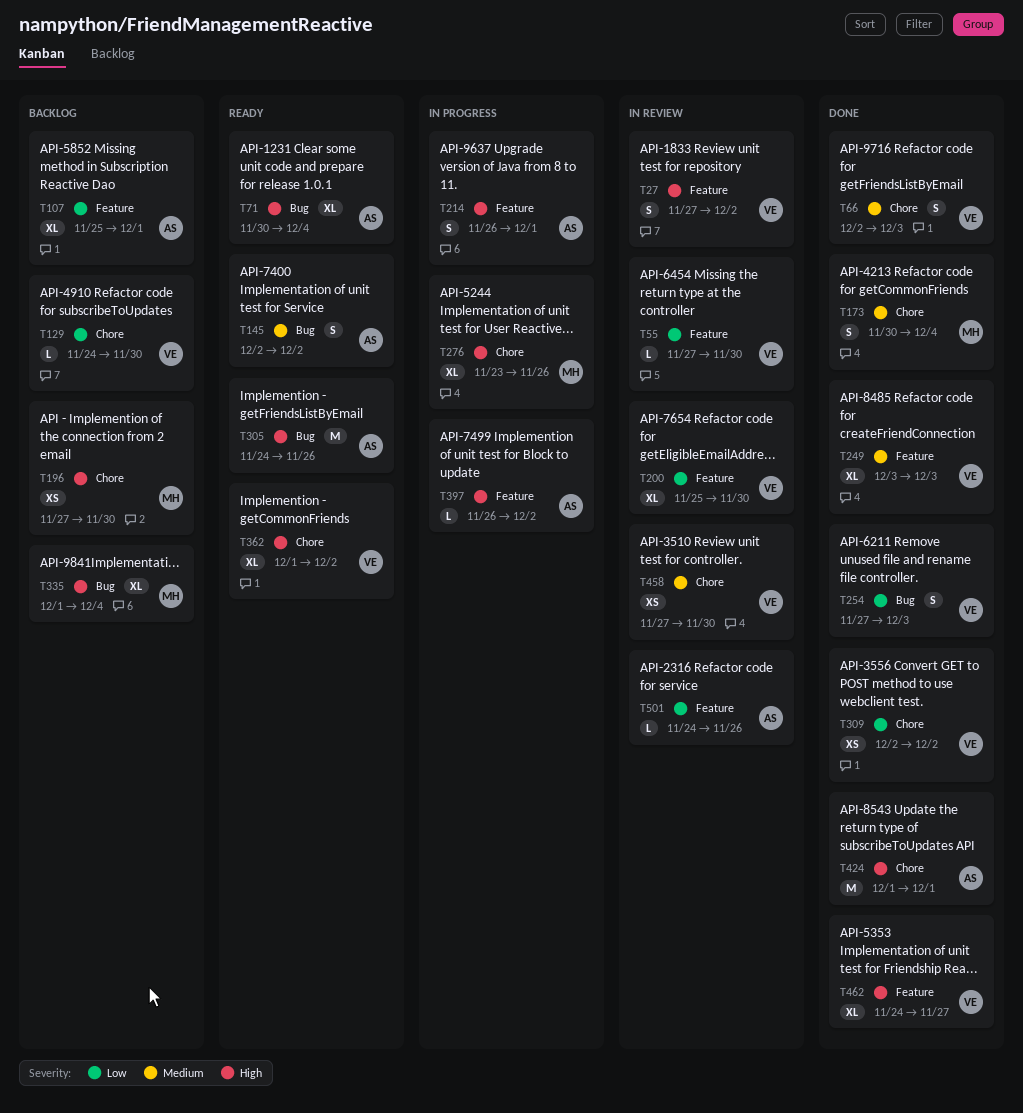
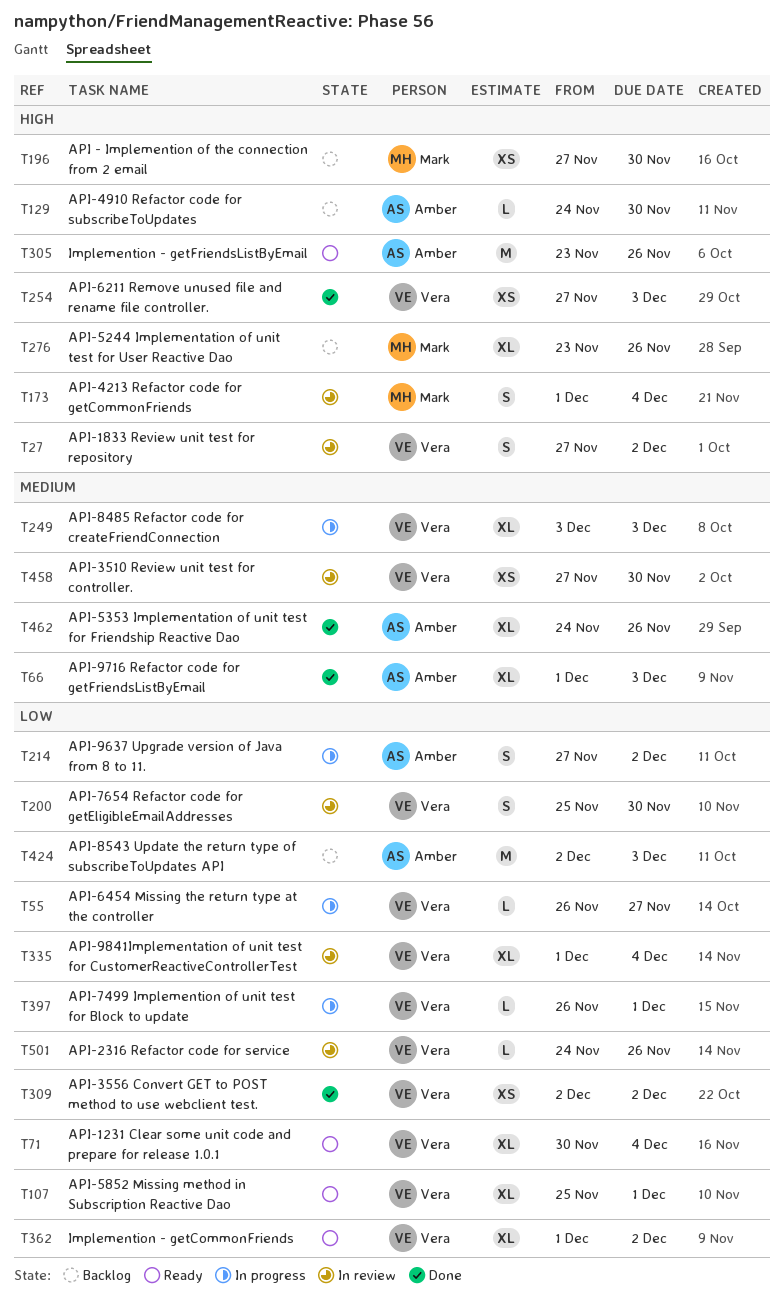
T55, status: In review -> In progress
T55, start: Nov 27 -> Nov 26
T55, due: Nov 30 -> Nov 27
T66, owner: Vera -> Amber
T66, estimate: S -> XL
T66, start: Dec 2 -> Dec 1
T71, owner: Amber -> Vera
T71, priority: High -> Low
T107, status: Backlog -> Ready
T107, owner: Amber -> Vera
T129, owner: Vera -> Amber
T129, priority: Low -> High
T145: present -> none
T173, status: Done -> In review
T173, priority: Medium -> High
T173, start: Nov 30 -> Dec 1
T200, estimate: XL -> S
T214, priority: High -> Low
T214, start: Nov 26 -> Nov 27
T214, due: Dec 1 -> Dec 2
T249, status: Done -> In progress
T254, priority: Low -> High
T254, estimate: S -> XS
T276, status: In progress -> Backlog
T305, start: Nov 24 -> Nov 23
T335, status: Backlog -> In review
T335, owner: Mark -> Vera
T335, priority: High -> Low
T362, priority: High -> Low
T397, owner: Amber -> Vera
T397, priority: High -> Low
T397, due: Dec 2 -> Dec 1
T424, status: Done -> Backlog
T424, priority: High -> Low
T424, start: Dec 1 -> Dec 2
T424, due: Dec 1 -> Dec 3
T462, owner: Vera -> Amber
T462, priority: High -> Medium
T462, due: Nov 27 -> Nov 26
T501, owner: Amber -> Vera

